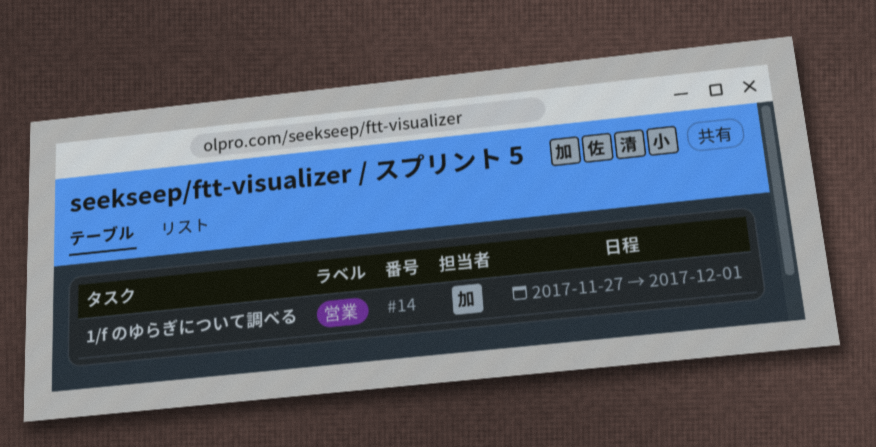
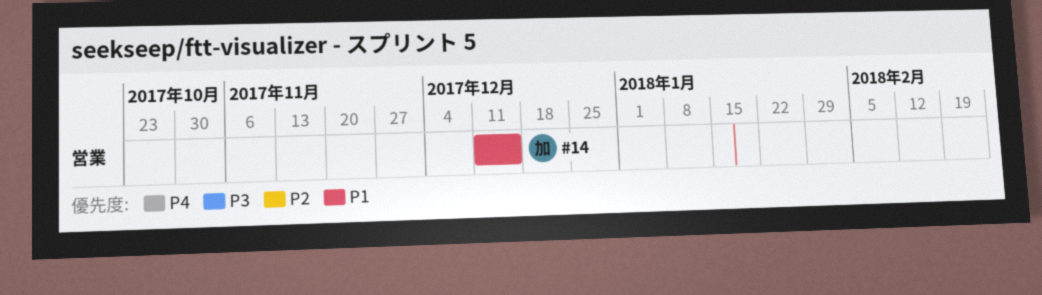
#14, start: Nov 27 -> Dec 11
#14, due: Dec 1 -> Dec 15

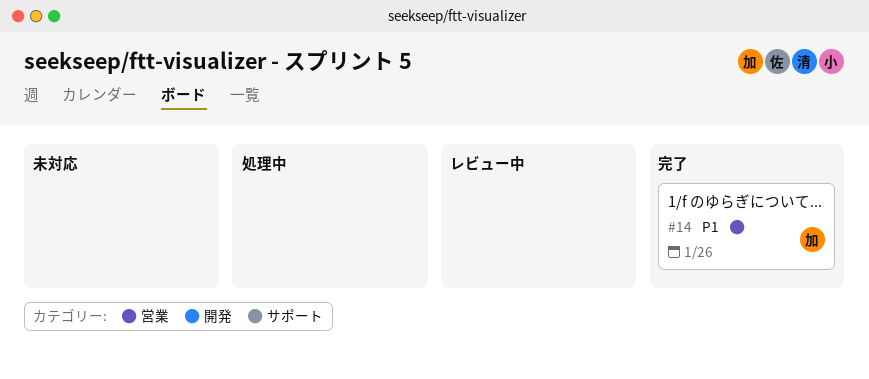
#14, due: Dec 15 -> Jan 26

